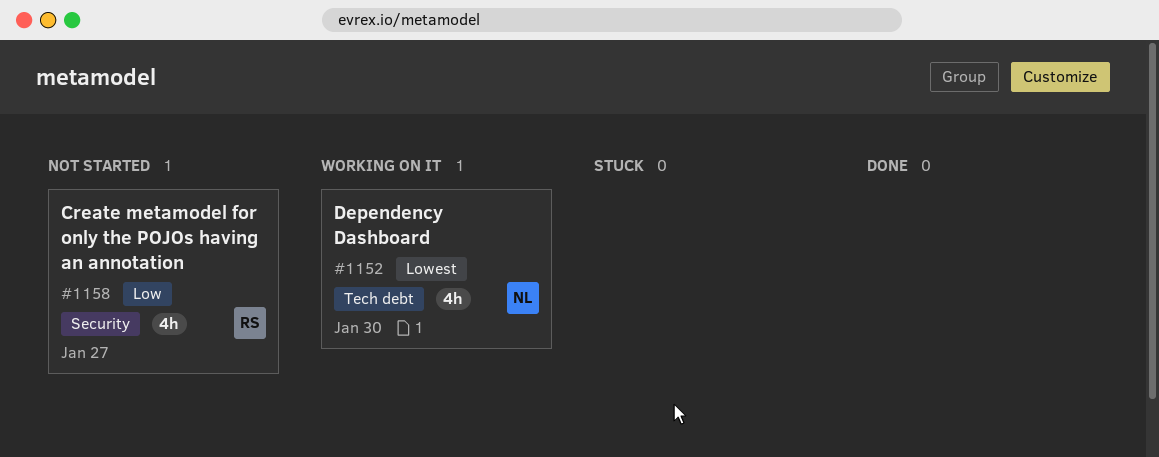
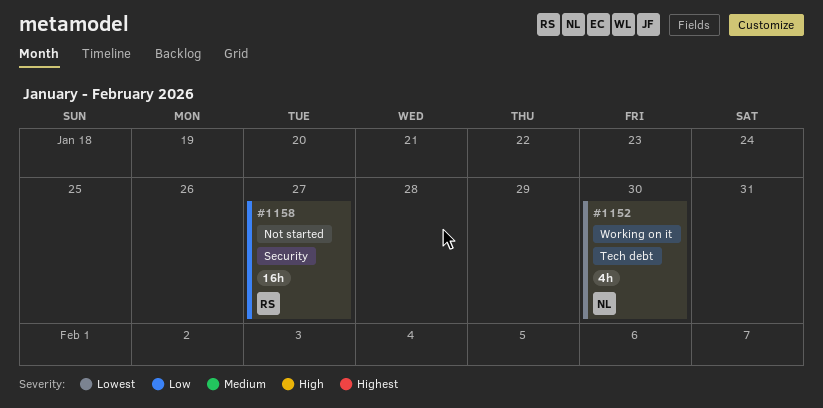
#1158, estimate: 4h -> 16h

